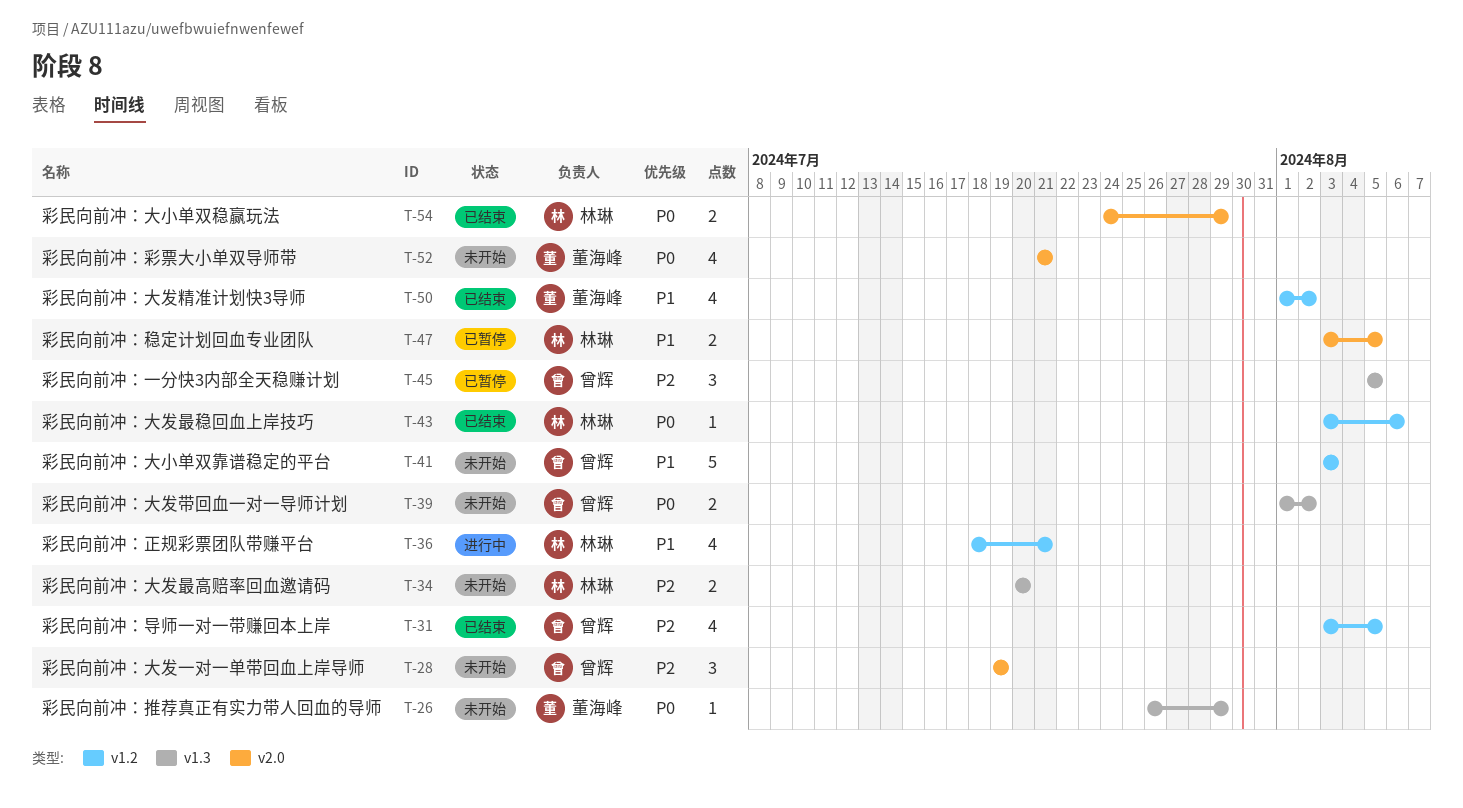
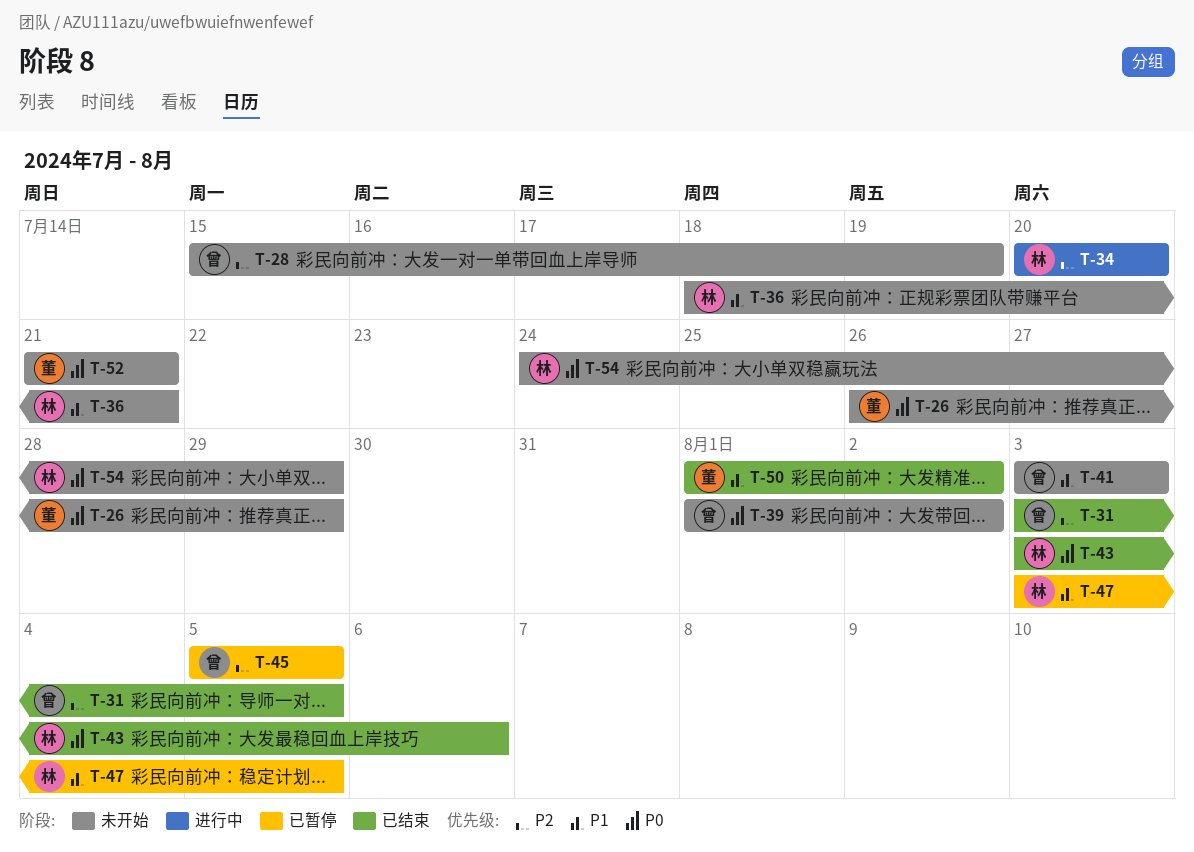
T-28, start: Jul 19 -> Jul 15
T-34, status: 未开始 -> 进行中
T-36, status: 进行中 -> 未开始
T-54, status: 已结束 -> 未开始

